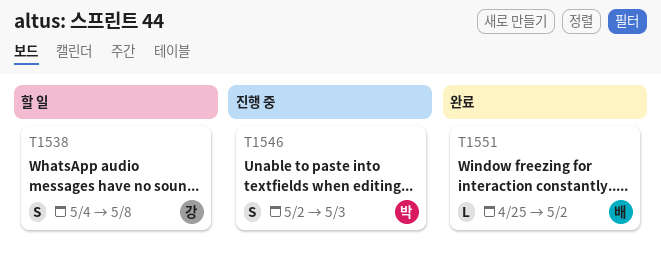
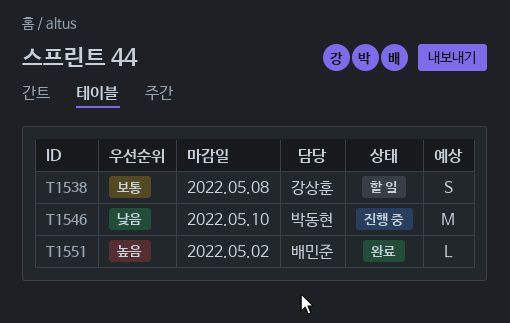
T1546, estimate: S -> M
T1546, due: May 3 -> May 10

